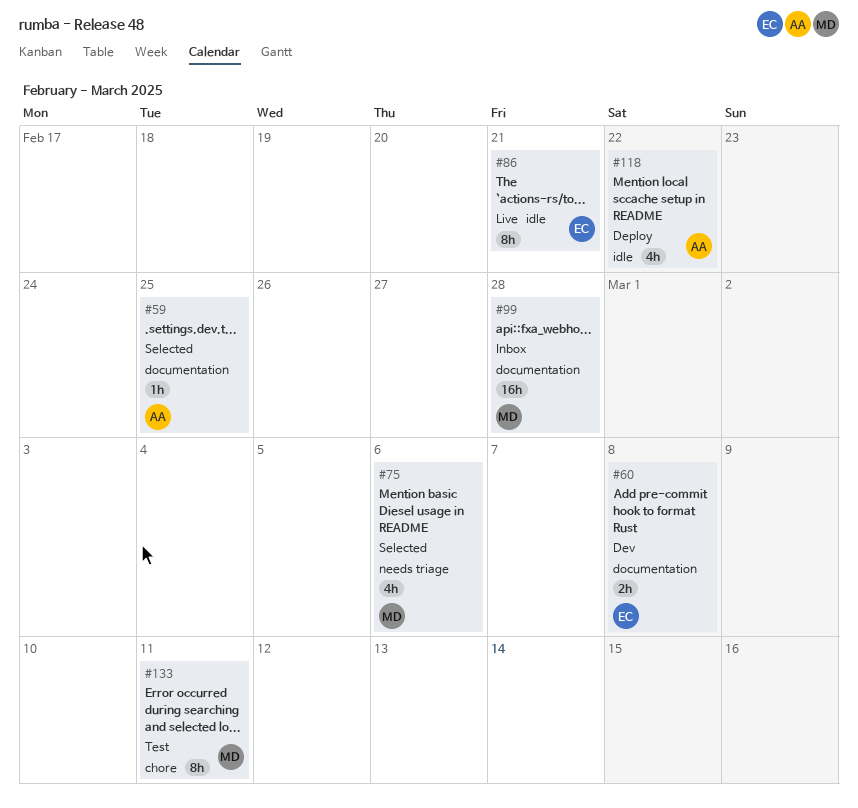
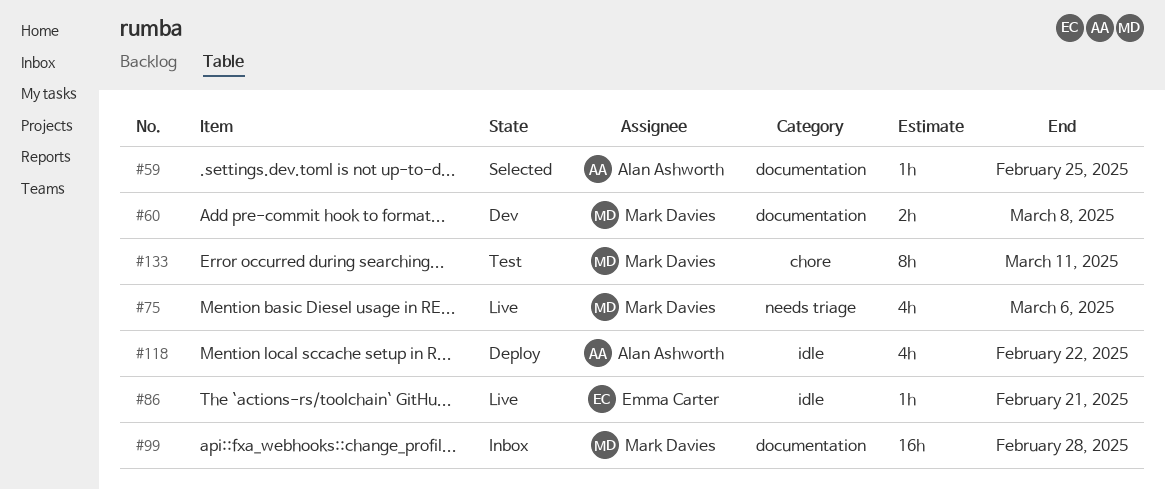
#60, owner: Emma Carter -> Mark Davies
#75, status: Selected -> Live
#86, estimate: 8h -> 1h

